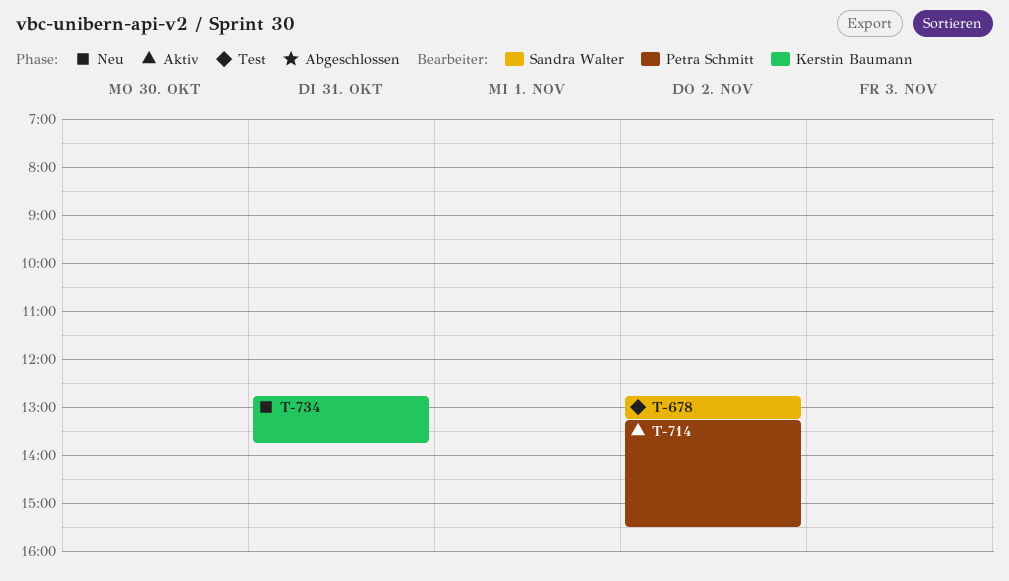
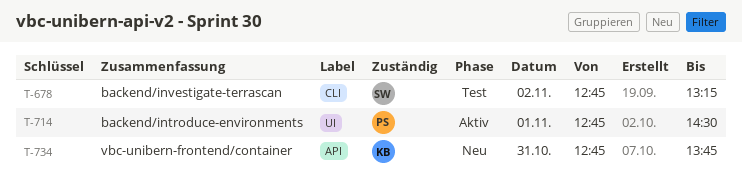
T-714, day: Nov 2 -> Nov 1
T-714, begins: 13:15 -> 12:45
T-714, ends: 15:30 -> 14:30

